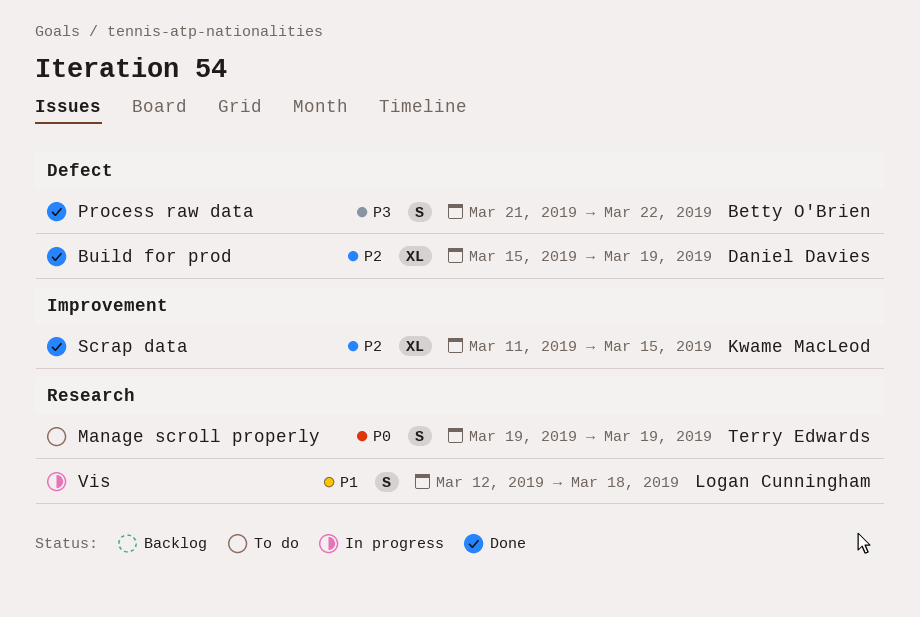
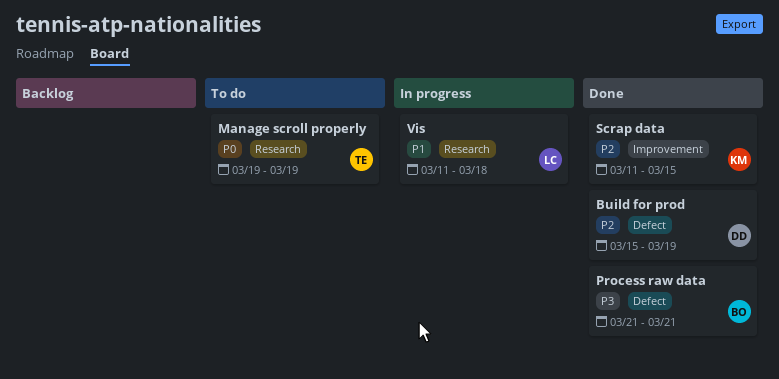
Process raw data, due: Mar 22 -> Mar 21
Vis, start: Mar 12 -> Mar 11

